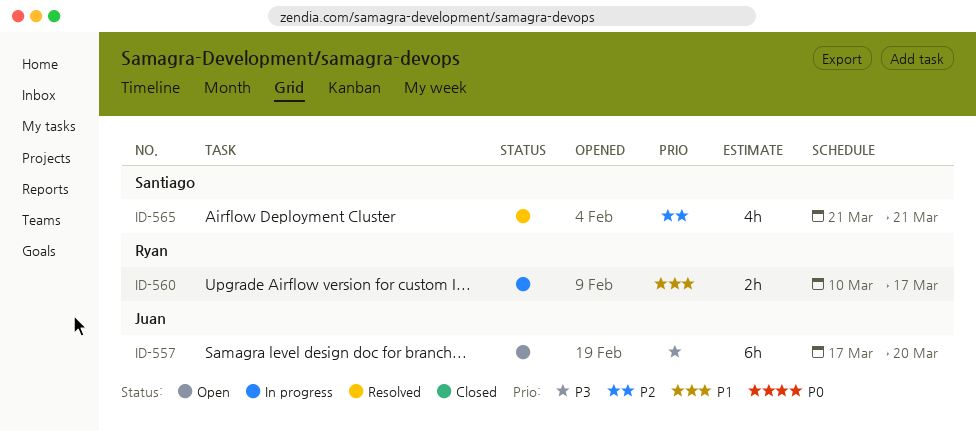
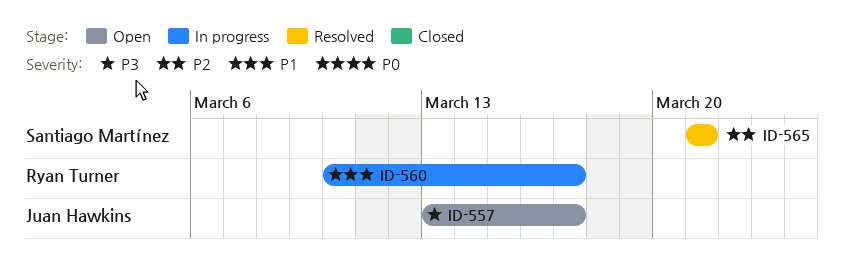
ID-557, start: Mar 17 -> Mar 13
ID-557, due: Mar 20 -> Mar 17

